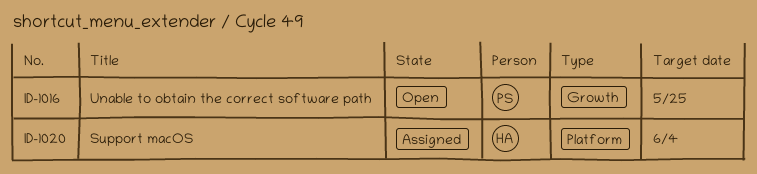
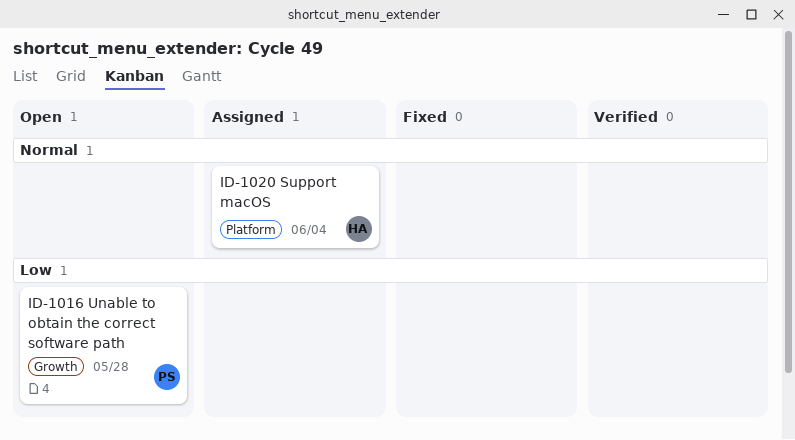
ID-1016, due: May 25 -> May 28

